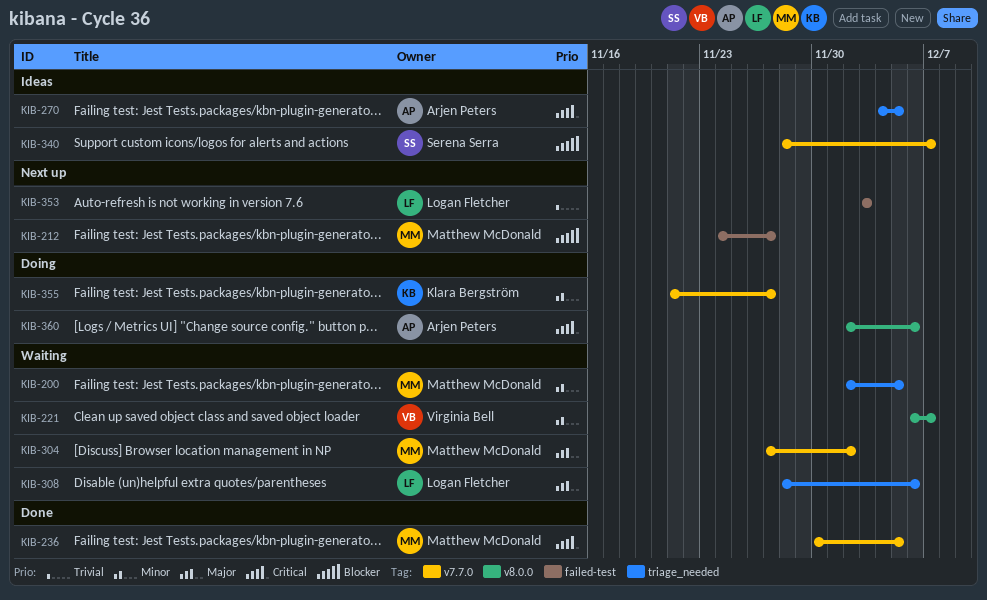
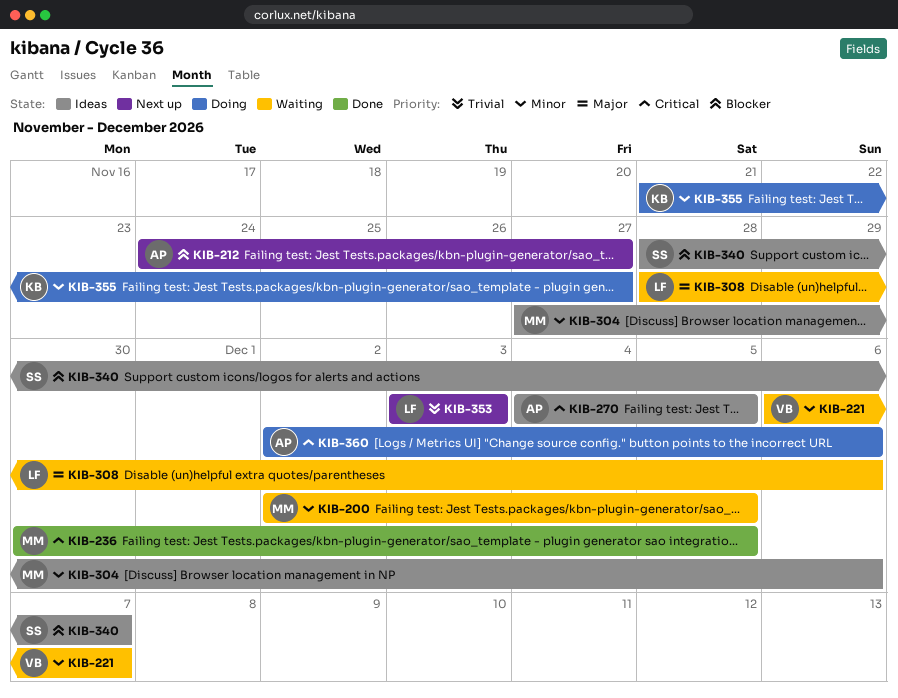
KIB-212, owner: Matthew McDonald -> Arjen Peters
KIB-304, status: Waiting -> Ideas
KIB-304, priority: Major -> Minor
KIB-304, due: Dec 2 -> Dec 6

